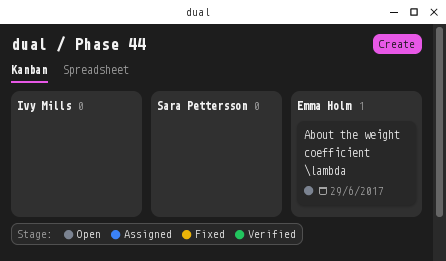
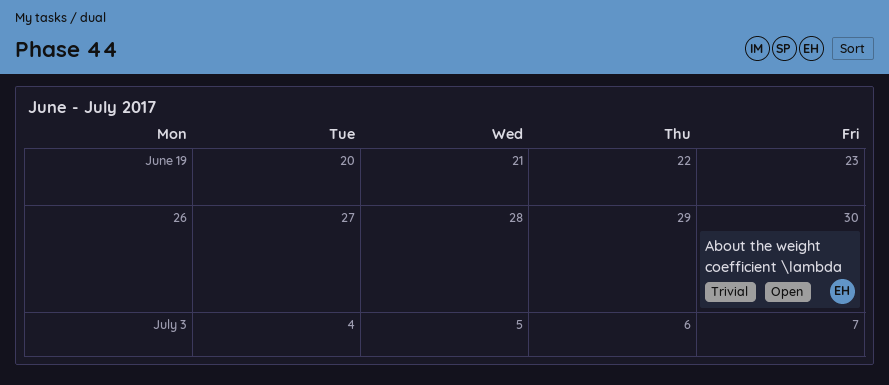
About the weight coefficient \lambda, due: Jun 29 -> Jun 30

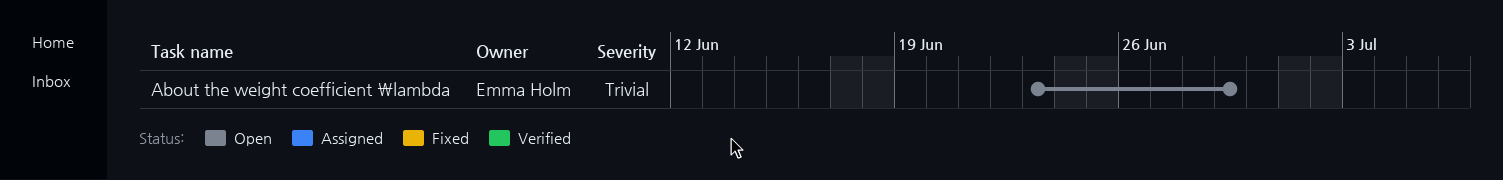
About the weight coefficient \lambda, due: Jun 30 -> Jun 29

